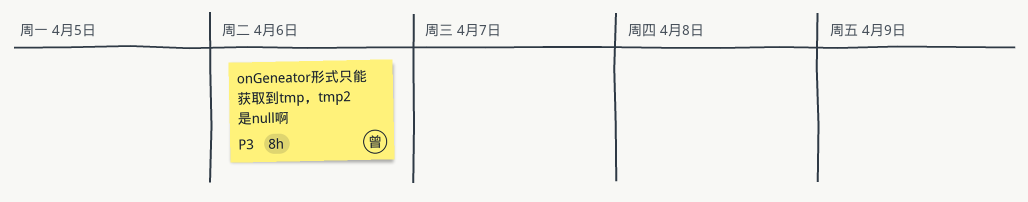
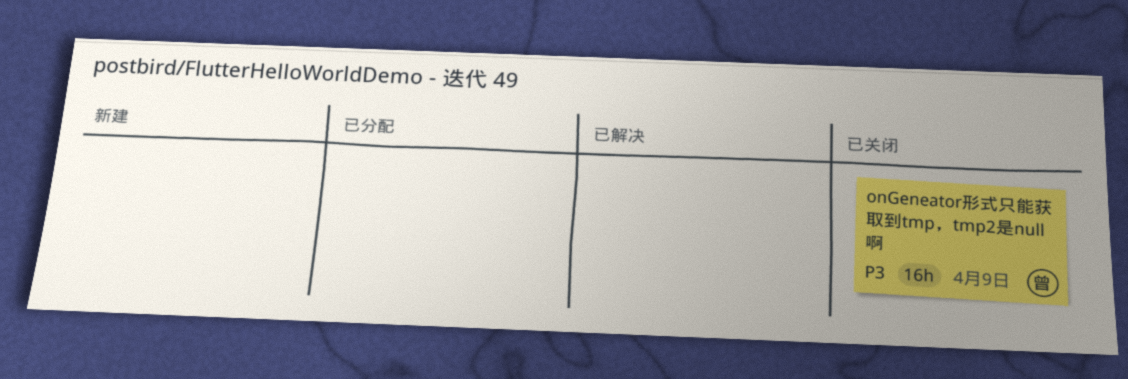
onGeneator形式只能获取到tmp，tmp2是null啊, estimate: 8h -> 16h
onGeneator形式只能获取到tmp，tmp2是null啊, due: Apr 6 -> Apr 9

